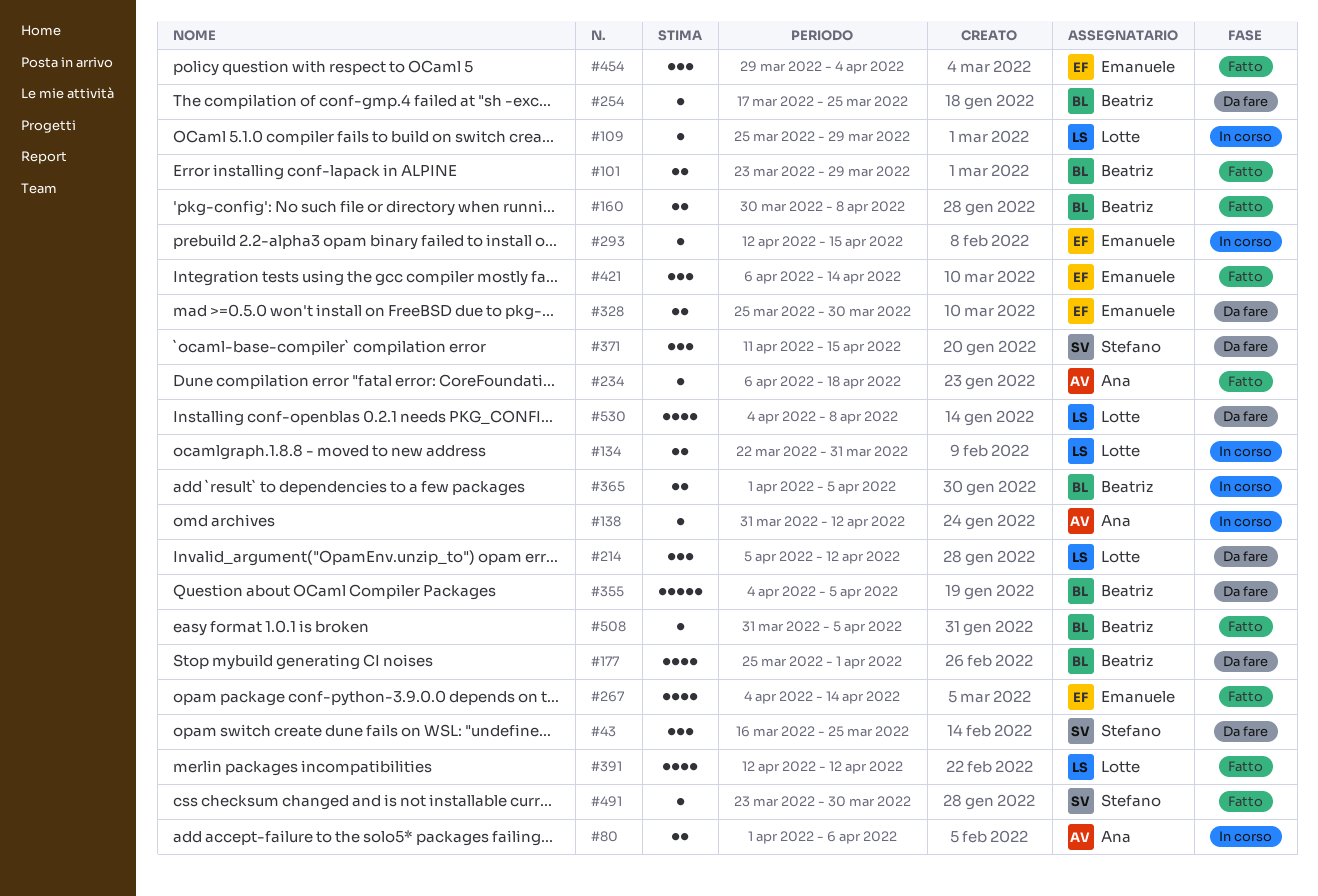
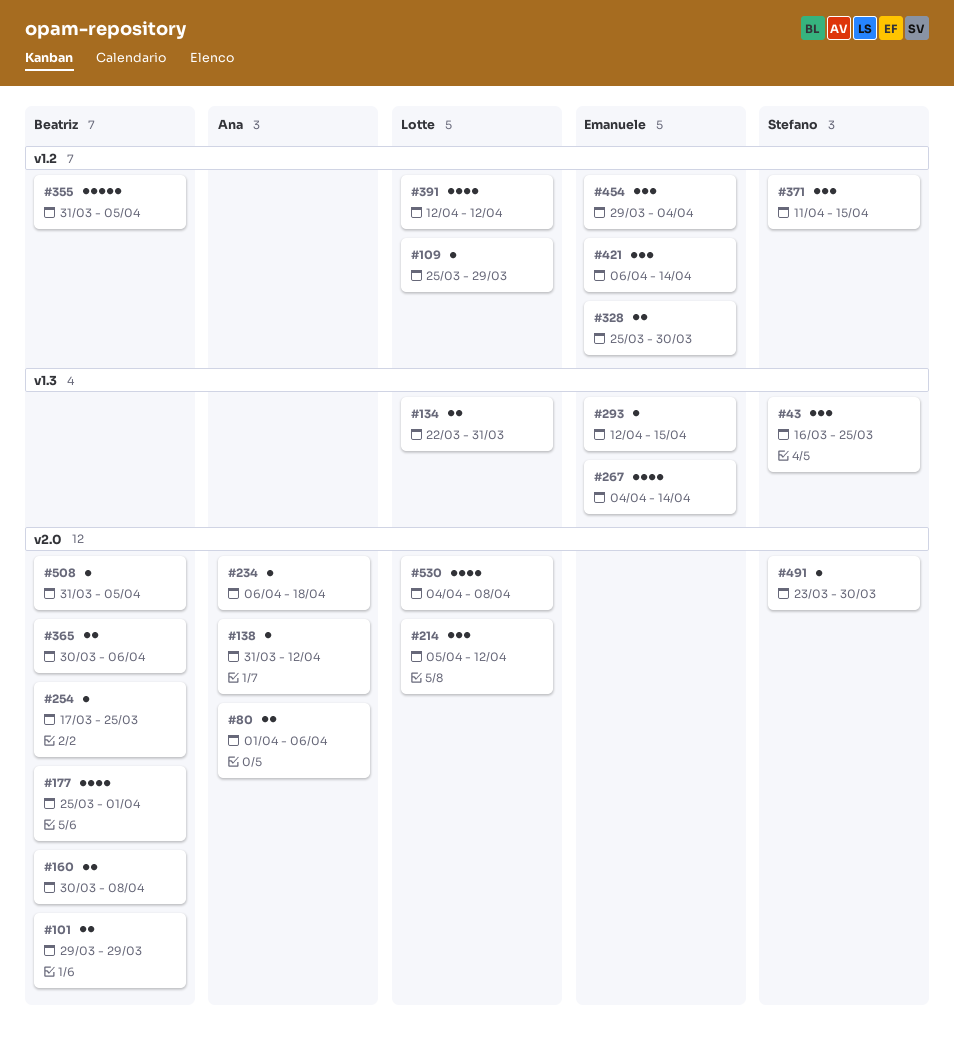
#101, start: Mar 23 -> Mar 29
#355, start: Apr 4 -> Mar 31
#365, start: Apr 1 -> Mar 30
#365, due: Apr 5 -> Apr 6

